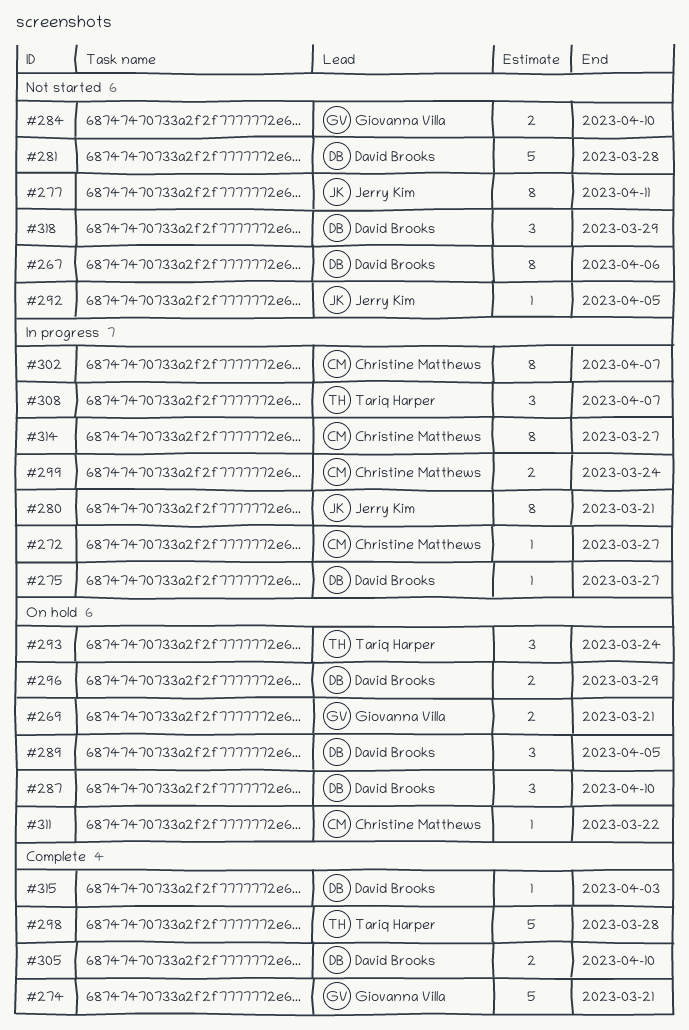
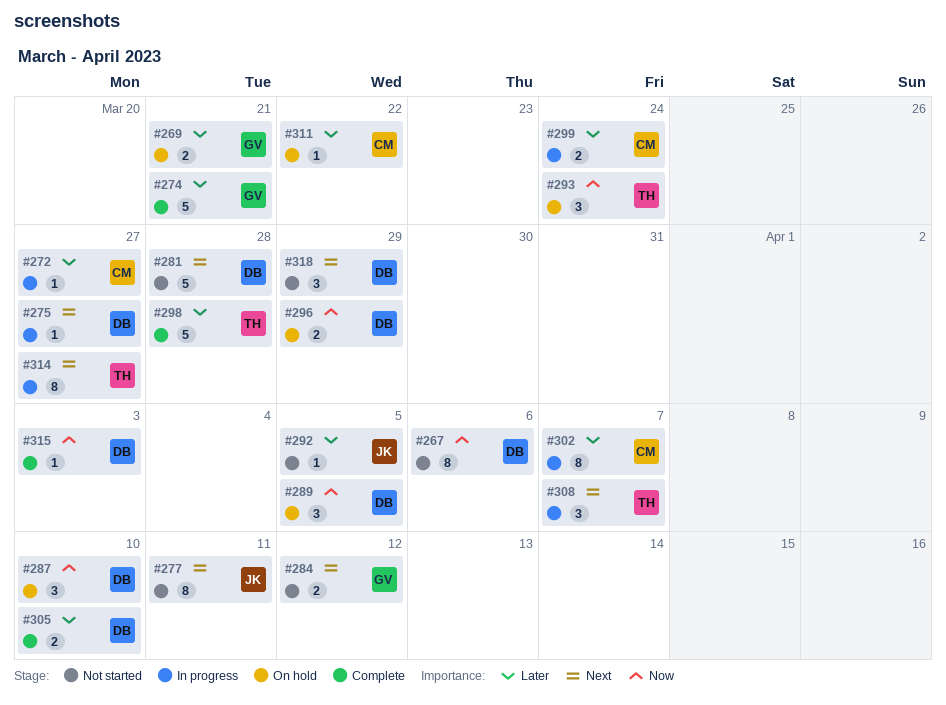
#280: present -> none
#284, due: Apr 10 -> Apr 12
#314, owner: Christine Matthews -> Tariq Harper

